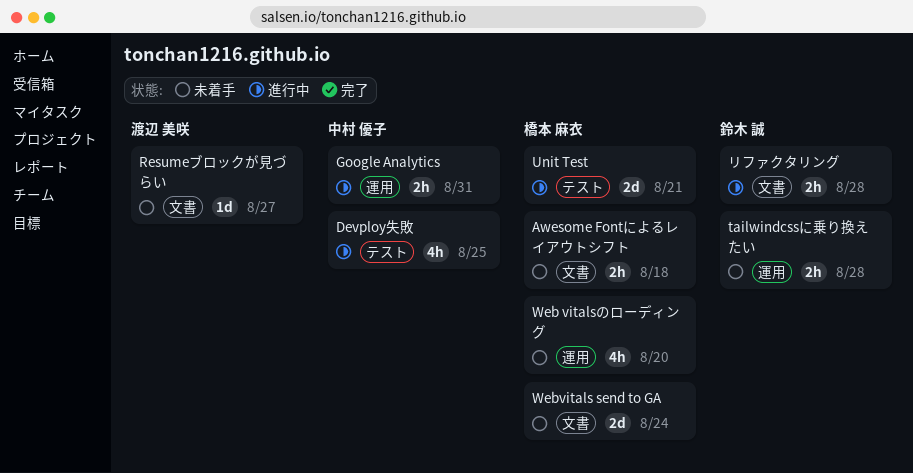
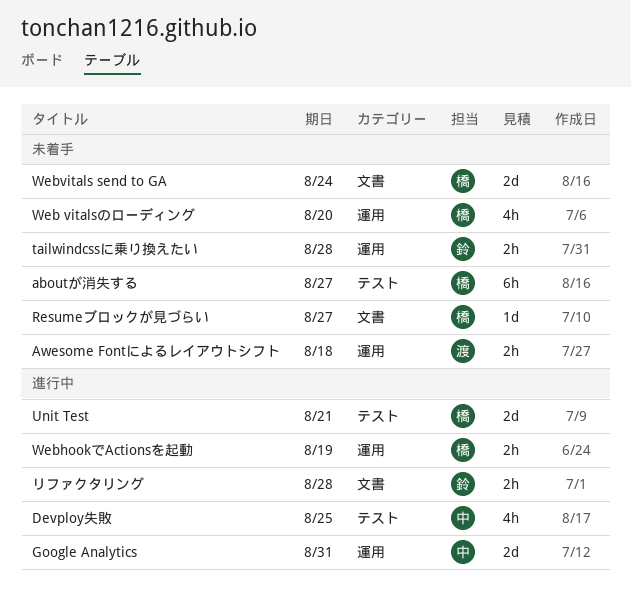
aboutが消失する: none -> present
Awesome Fontによるレイアウトシフト, owner: 橋本 麻衣 -> 渡辺 美咲
Awesome Fontによるレイアウトシフト, label: 文書 -> 運用
Google Analytics, estimate: 2h -> 2d
Resumeブロックが見づらい, owner: 渡辺 美咲 -> 橋本 麻衣
WebhookでActionsを起動: none -> present

